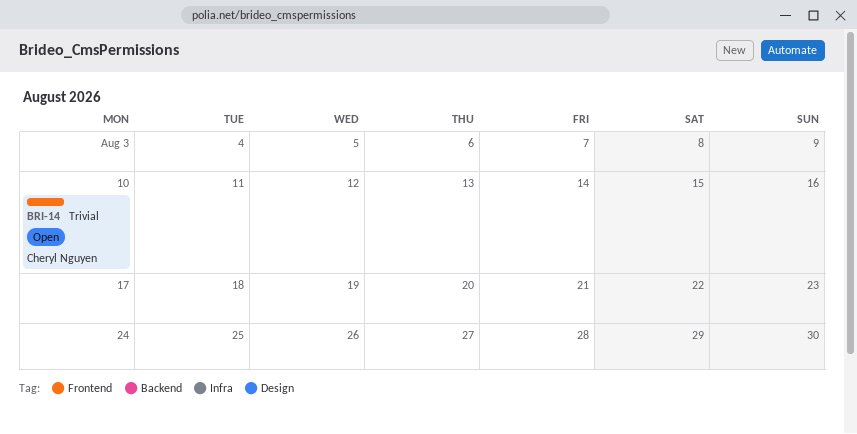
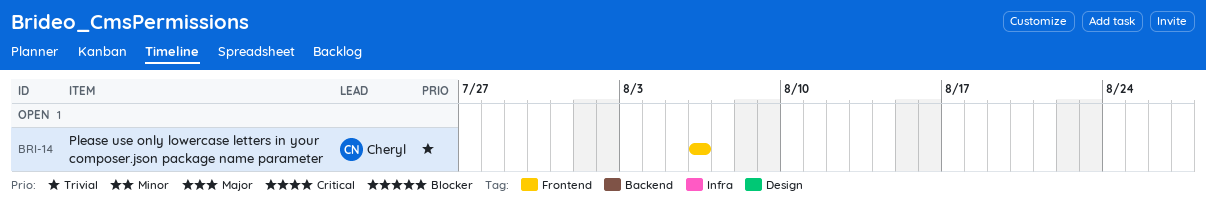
BRI-14, due: Aug 10 -> Aug 6

